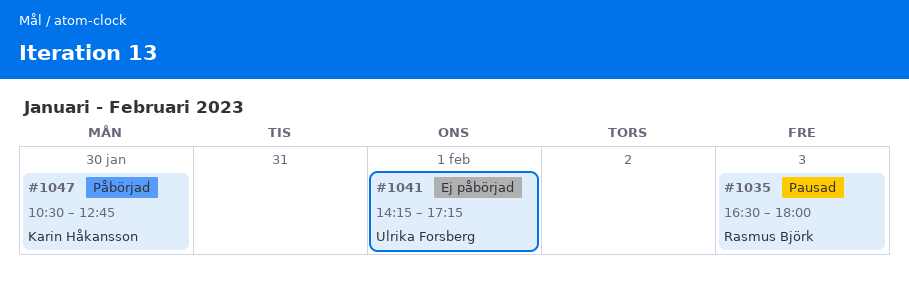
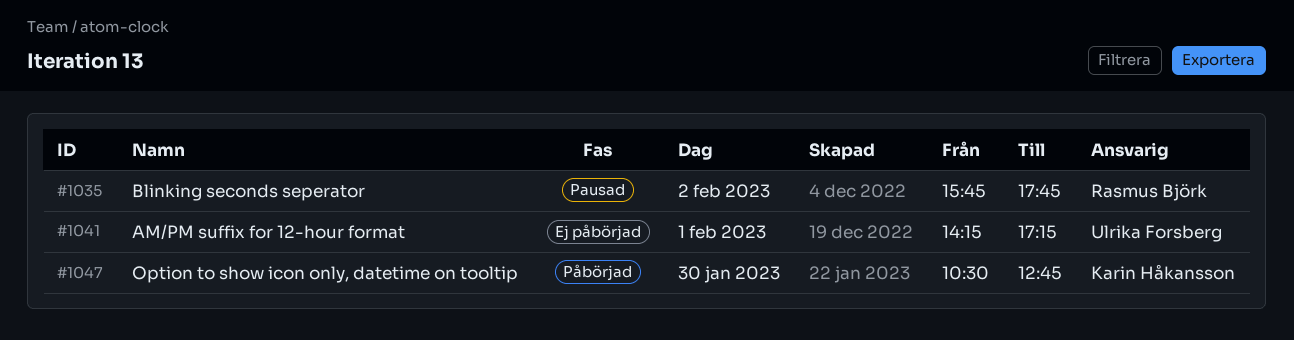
#1035, day: Feb 3 -> Feb 2
#1035, begins: 16:30 -> 15:45
#1035, ends: 18:00 -> 17:45

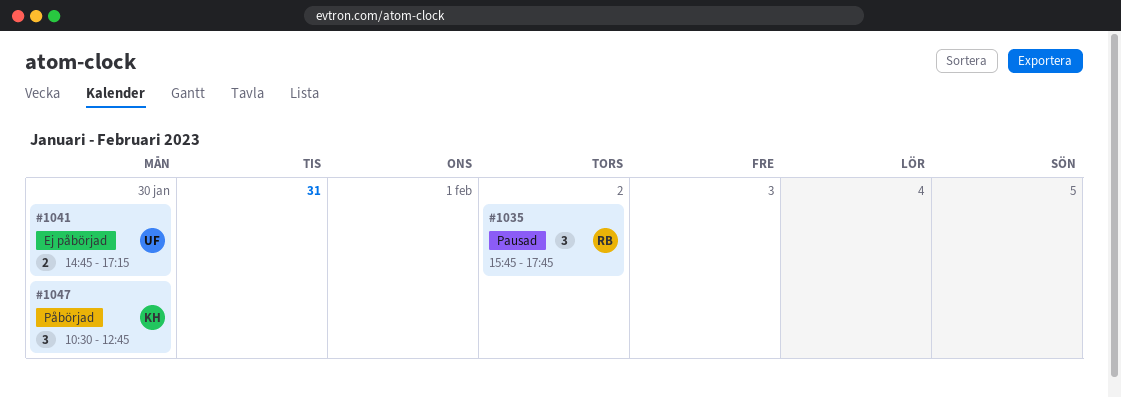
#1041, day: Feb 1 -> Jan 30
#1041, begins: 14:15 -> 14:45

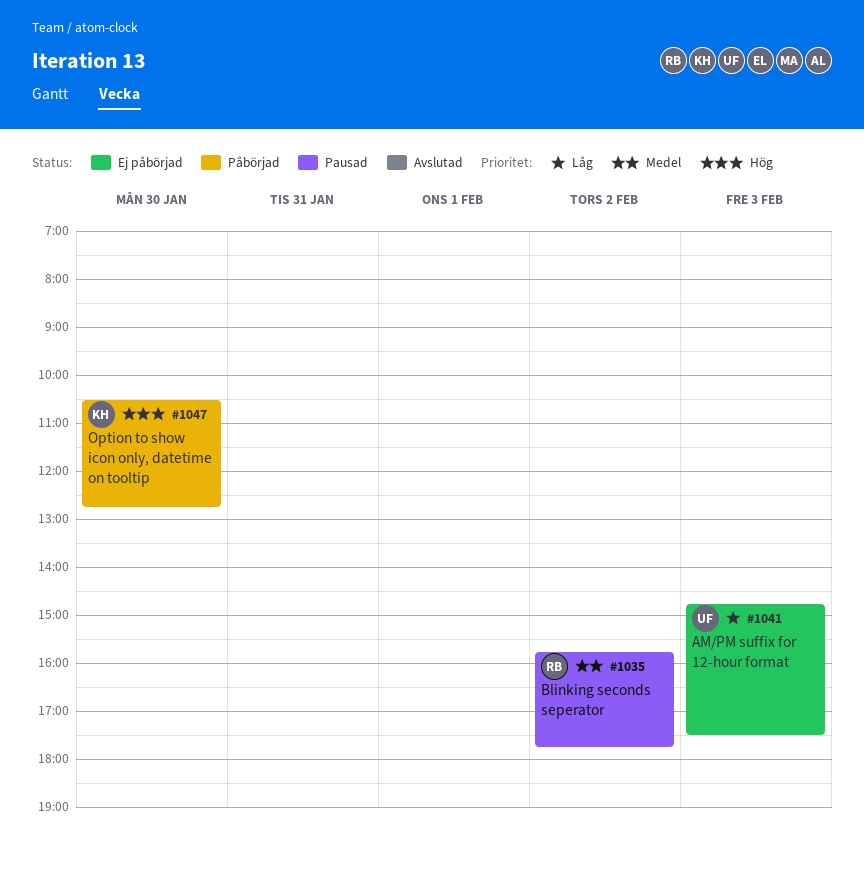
#1041, day: Jan 30 -> Feb 3
#1041, ends: 17:15 -> 17:30

